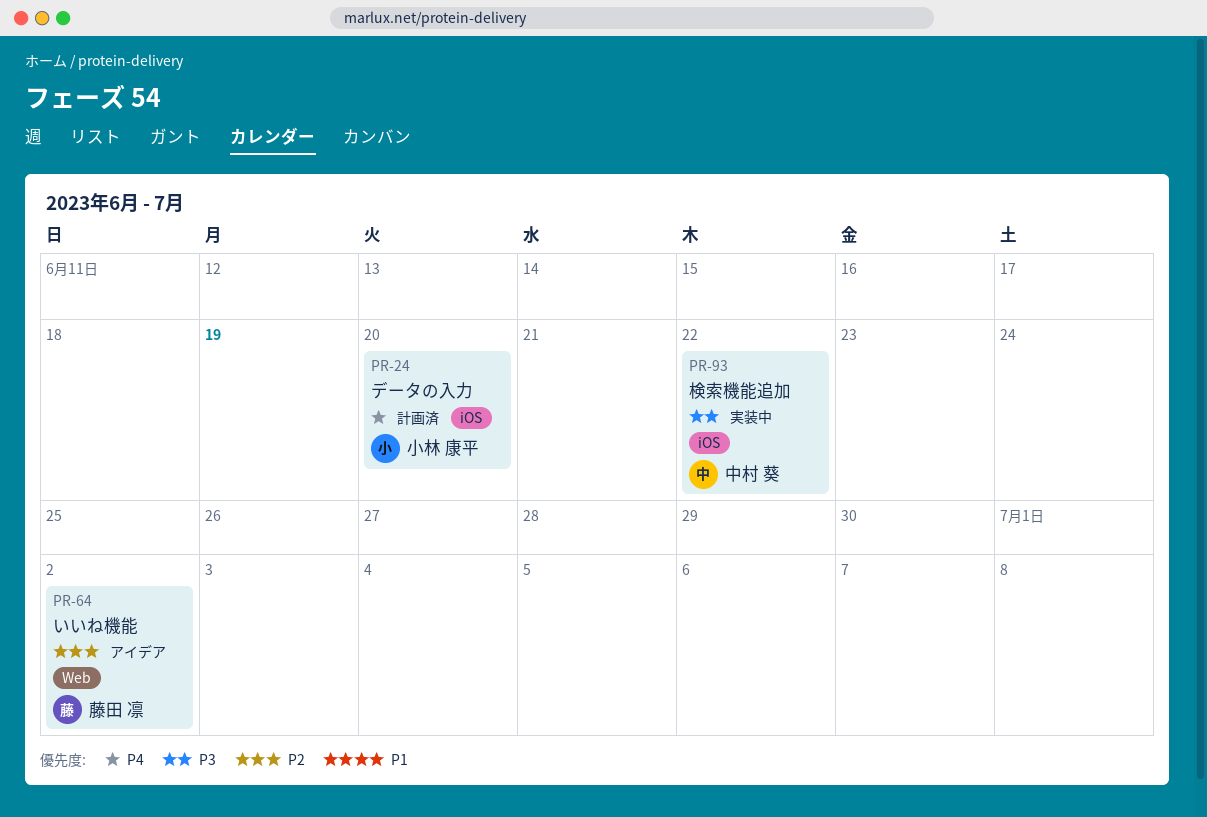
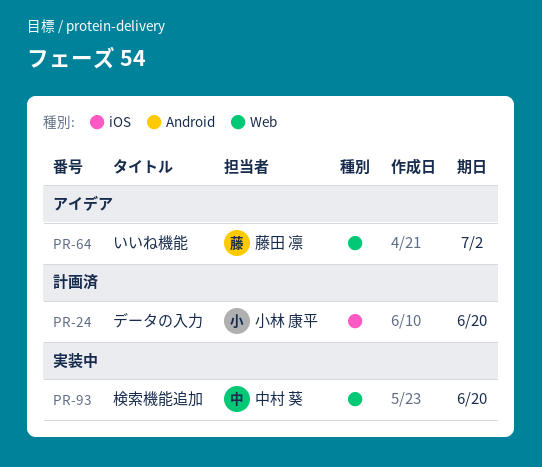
PR-93, label: iOS -> Web
PR-93, due: Jun 22 -> Jun 20

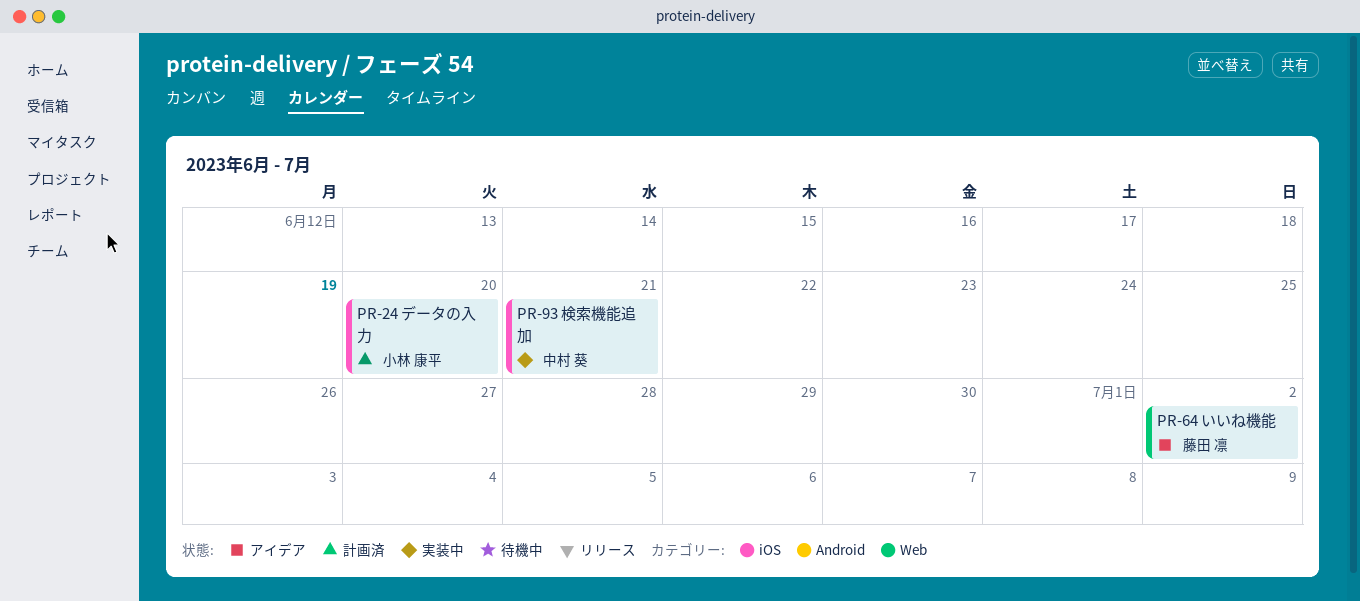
PR-93, label: Web -> iOS
PR-93, due: Jun 20 -> Jun 21

